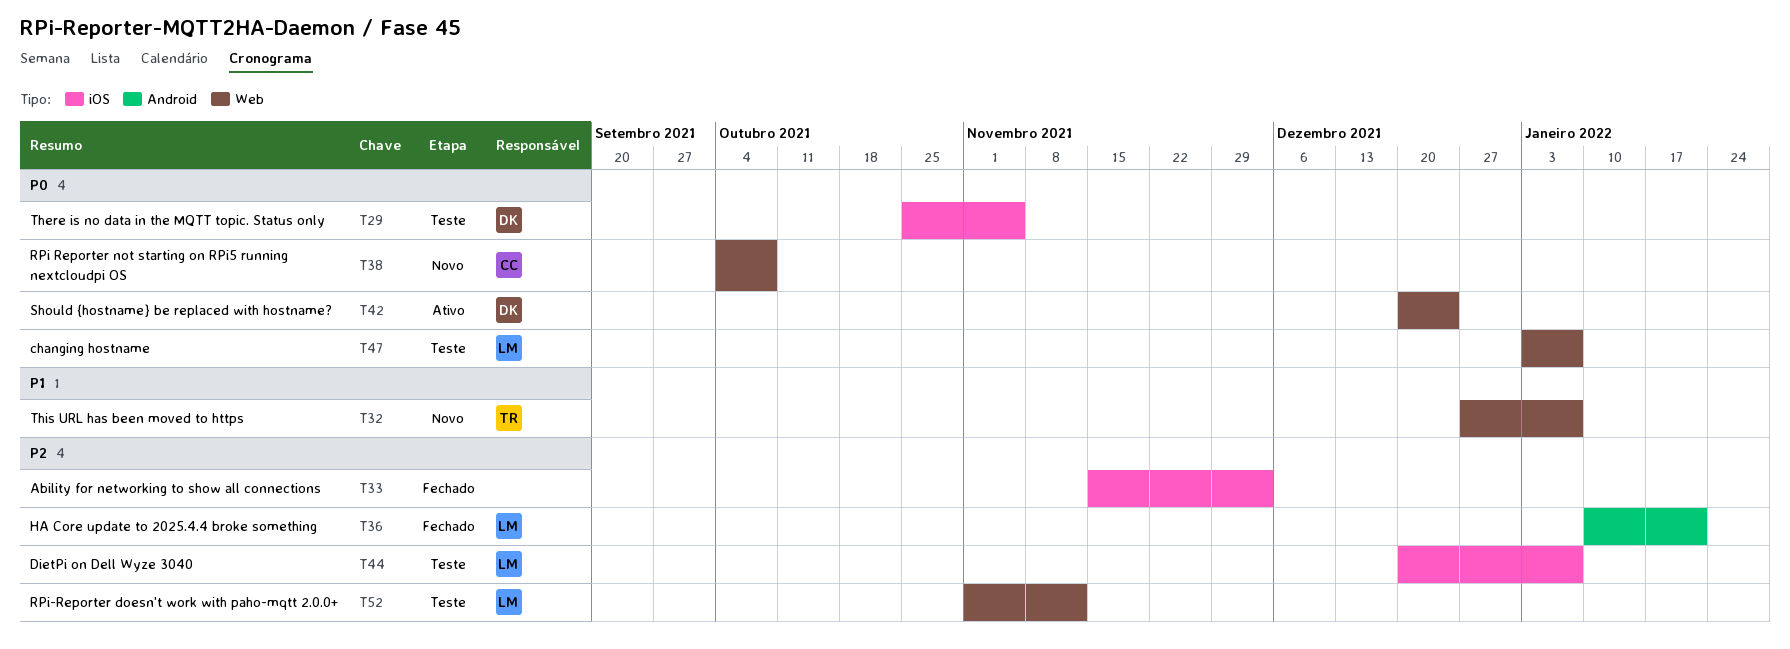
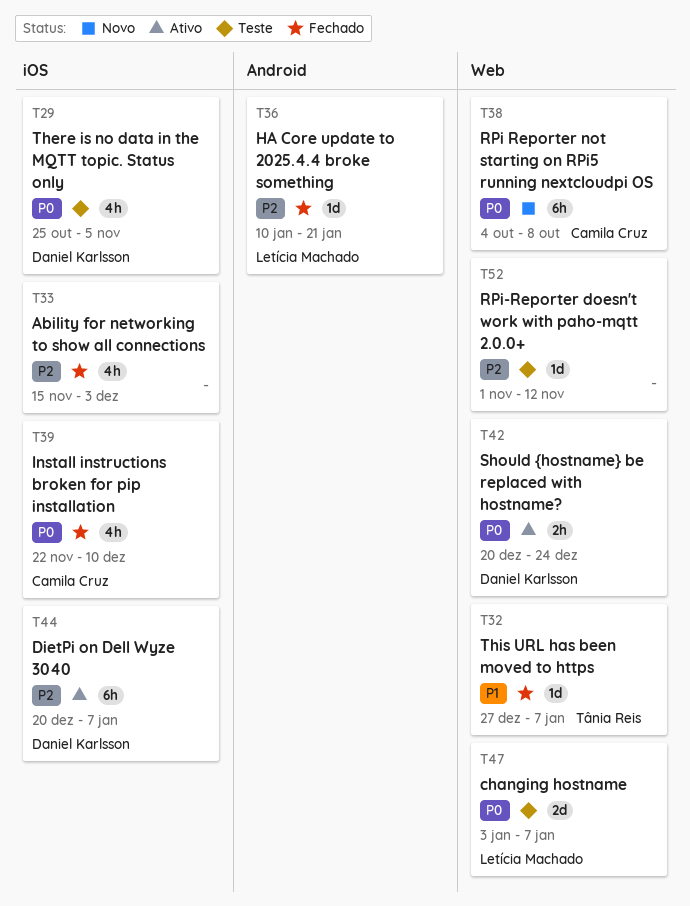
T32, status: Novo -> Fechado
T39: none -> present
T44, status: Teste -> Ativo
T44, owner: Letícia Machado -> Daniel Karlsson
T52, owner: Letícia Machado -> none

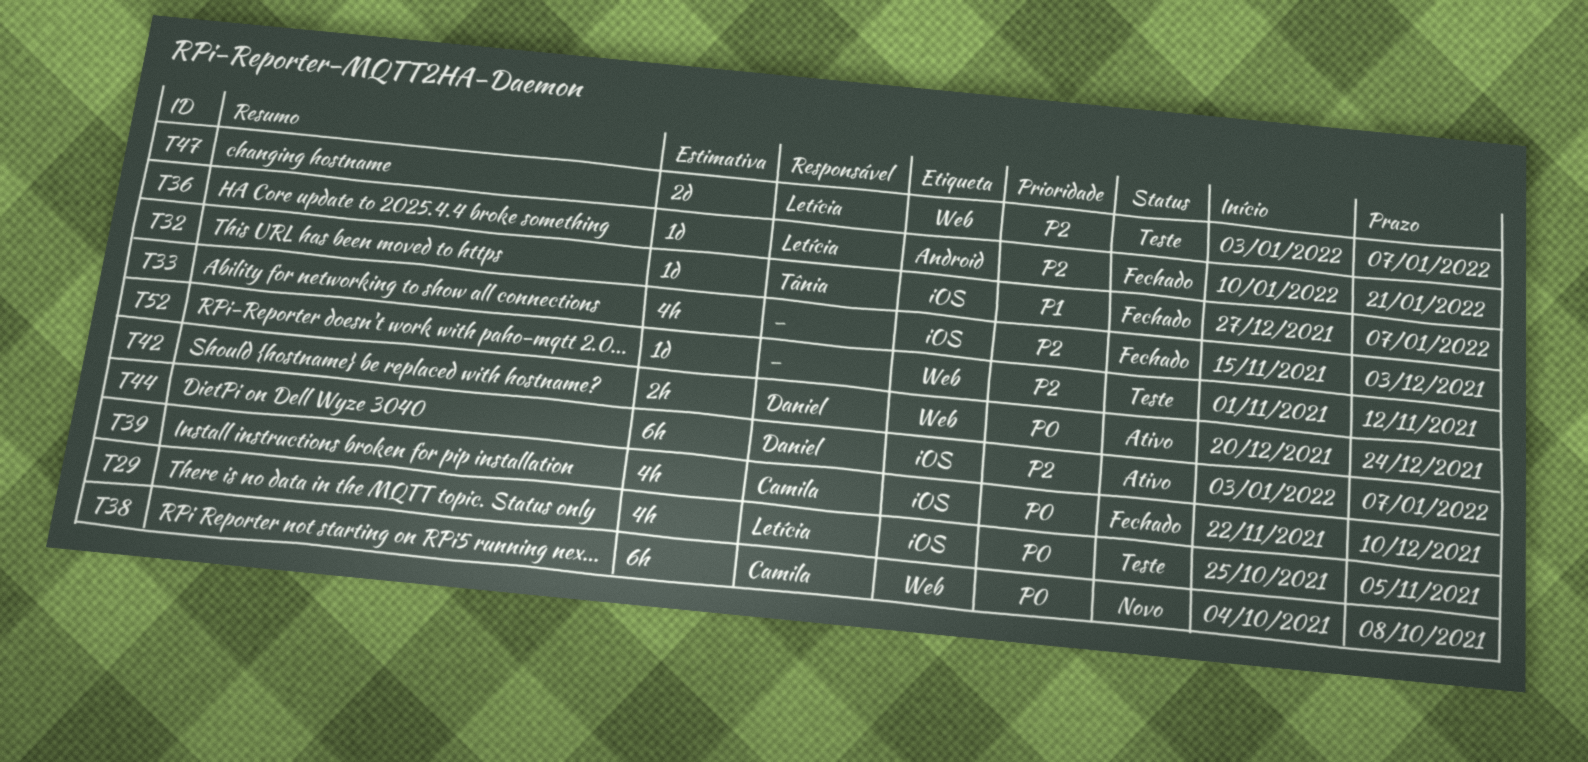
T29, owner: Daniel Karlsson -> Letícia Machado
T32, label: Web -> iOS
T44, start: Dec 20 -> Jan 3
T47, priority: P0 -> P2

